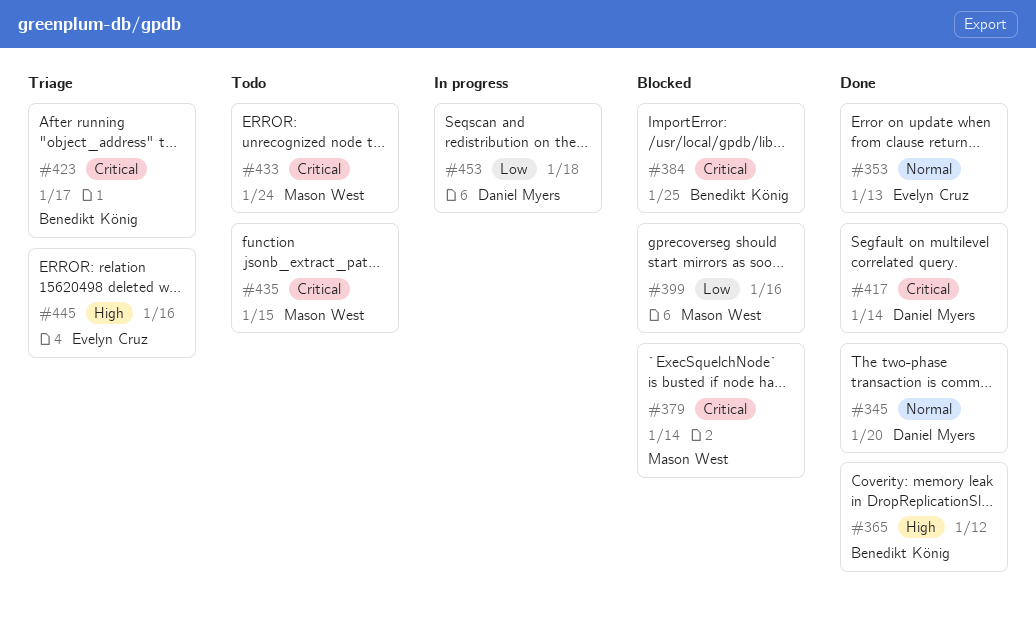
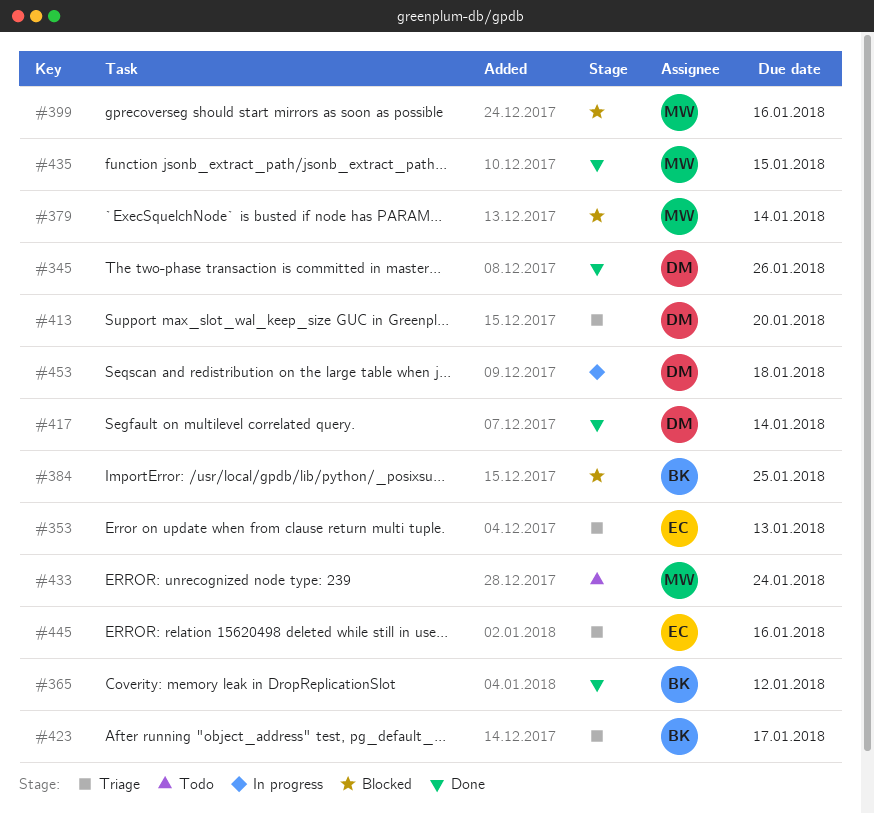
#345, due: Jan 20 -> Jan 26
#353, status: Done -> Triage
#413: none -> present
#435, status: Todo -> Done

